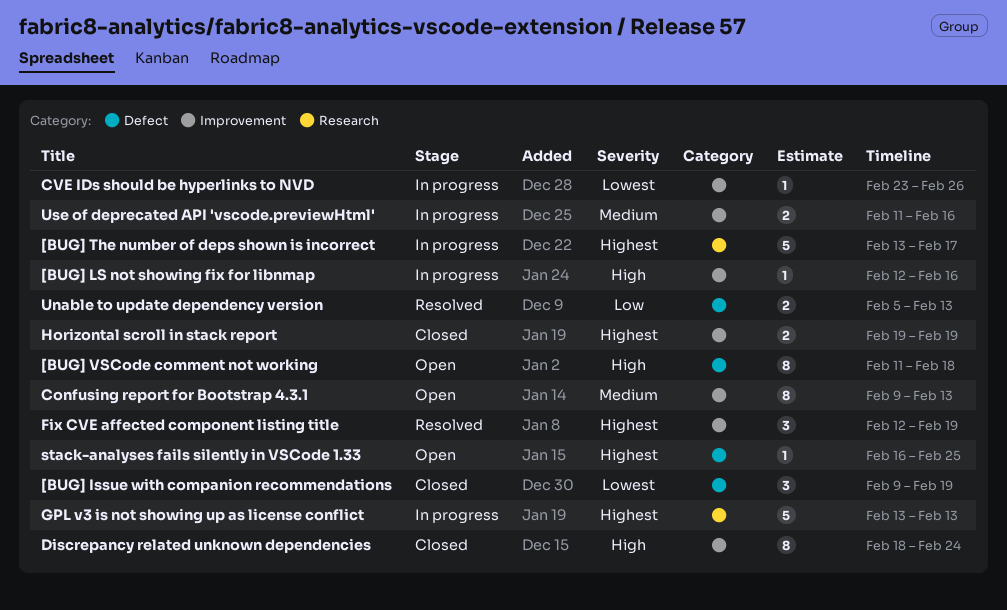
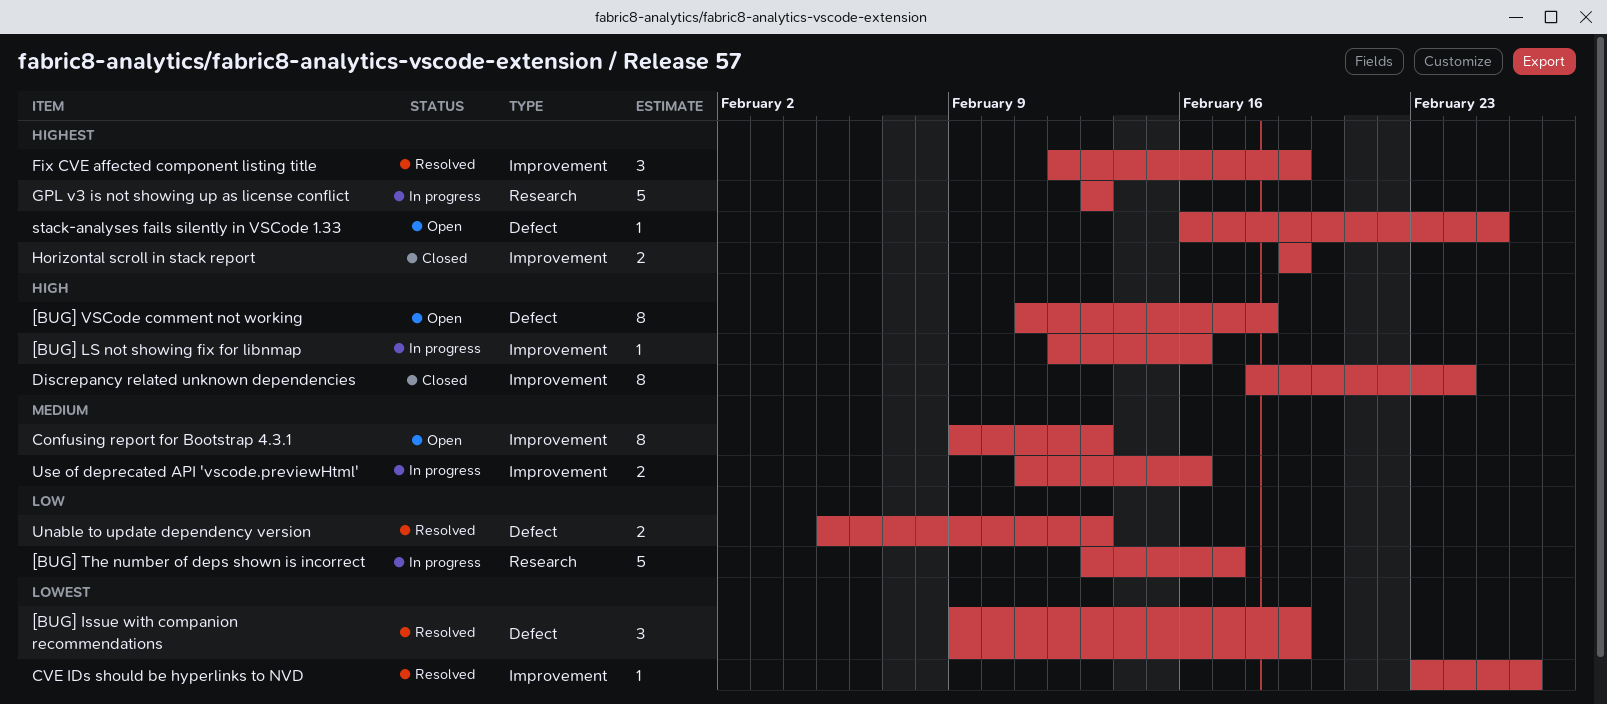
[BUG] Issue with companion recommendations, status: Closed -> Resolved
[BUG] The number of deps shown is incorrect, priority: Highest -> Low
CVE IDs should be hyperlinks to NVD, status: In progress -> Resolved

